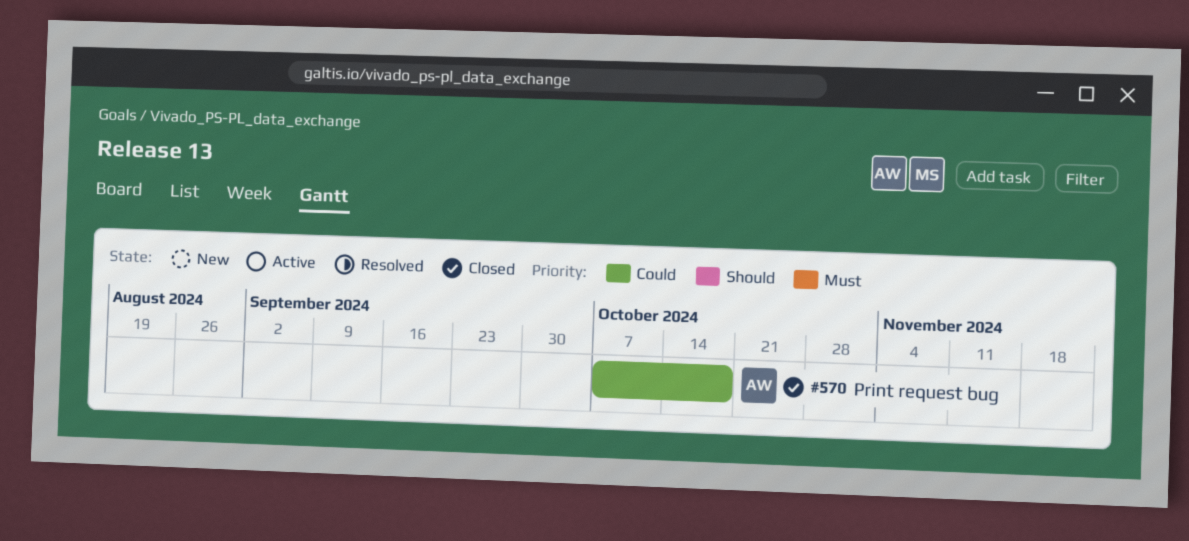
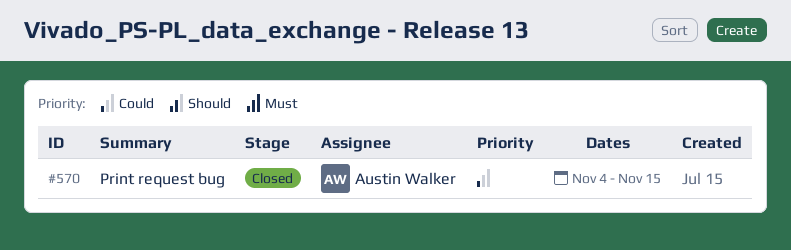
#570, start: Oct 7 -> Nov 4
#570, due: Oct 18 -> Nov 15

